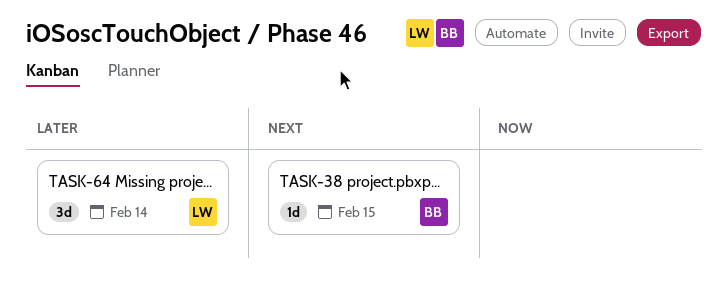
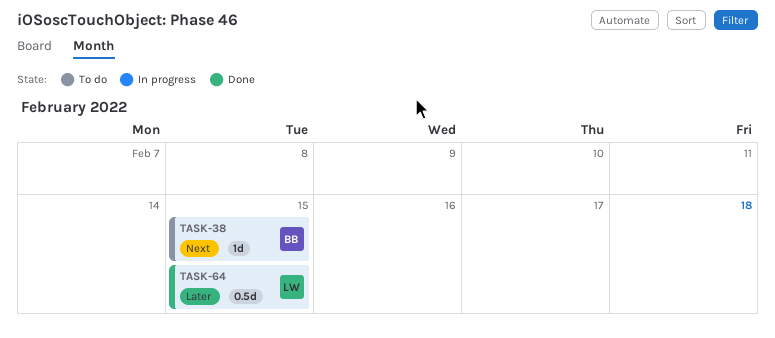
TASK-64, estimate: 3d -> 0.5d
TASK-64, due: Feb 14 -> Feb 15

